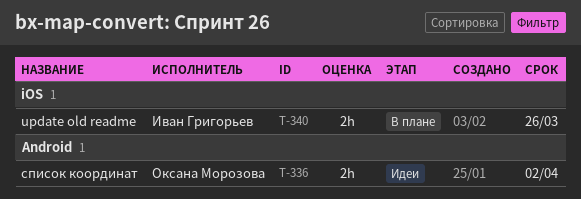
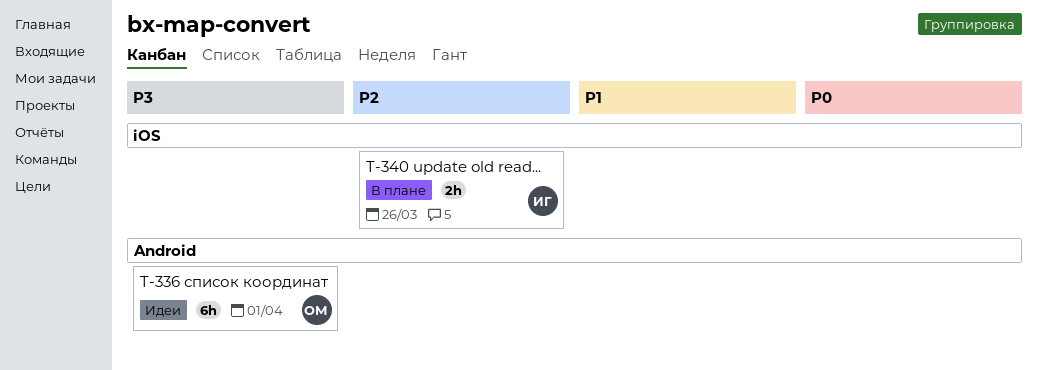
T-336, estimate: 2h -> 6h
T-336, due: Apr 2 -> Apr 1

